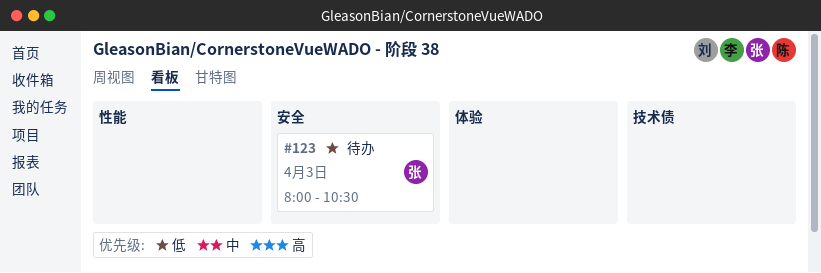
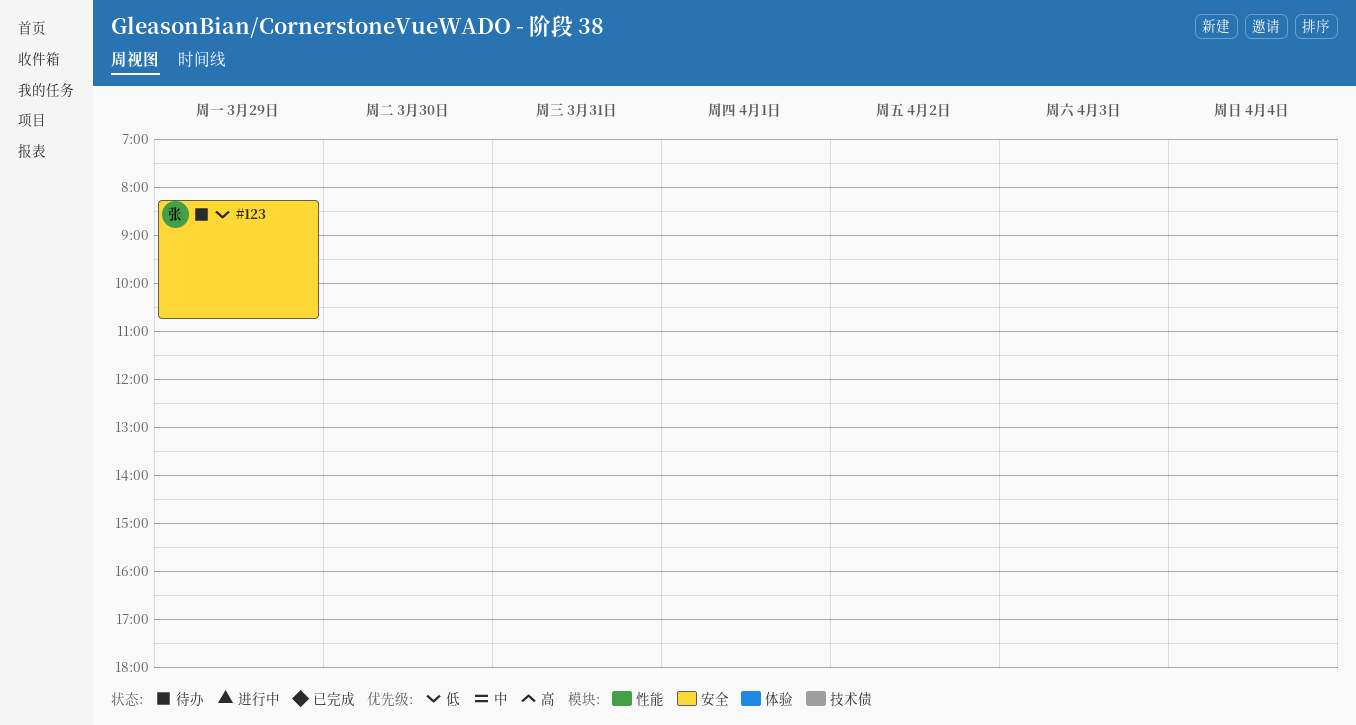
#123, day: Apr 3 -> Mar 29
#123, begins: 08:00 -> 08:15
#123, ends: 10:30 -> 10:45

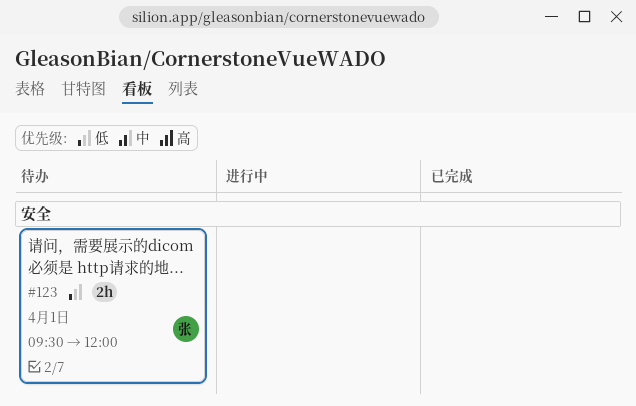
#123, day: Mar 29 -> Apr 1
#123, begins: 08:15 -> 09:30
#123, ends: 10:45 -> 12:00

